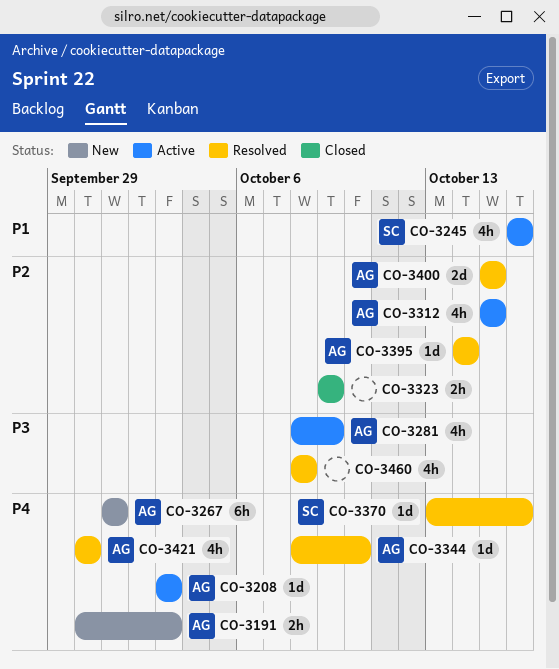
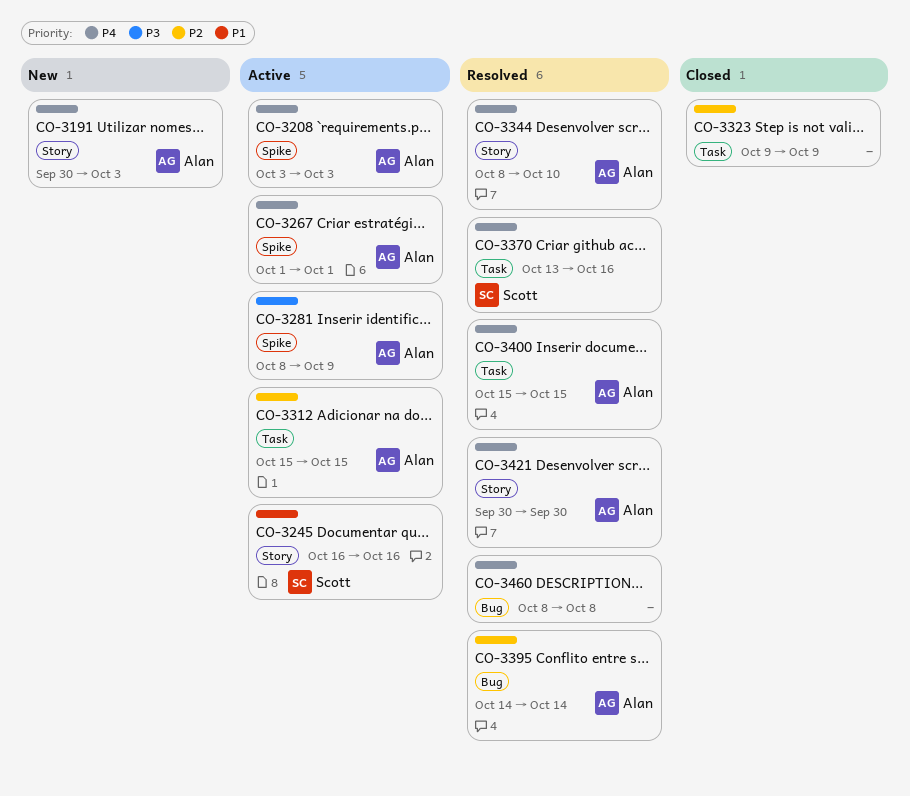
CO-3267, status: New -> Active
CO-3400, priority: P2 -> P4
CO-3460, priority: P3 -> P4

